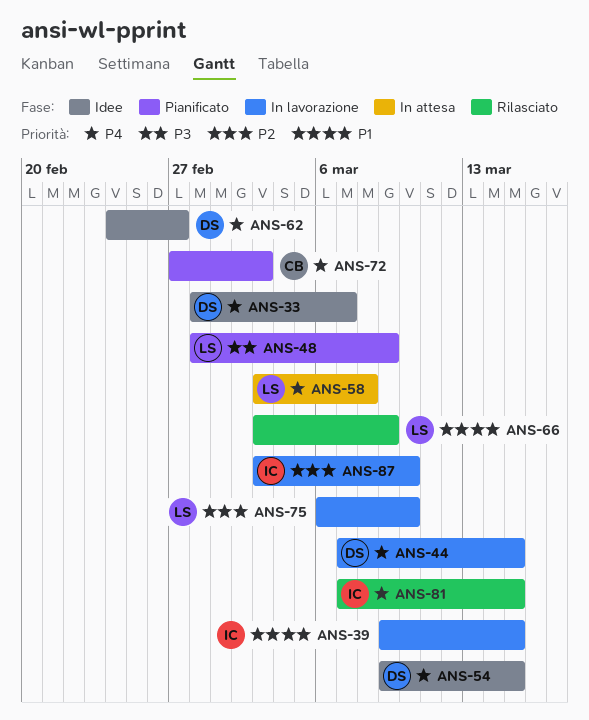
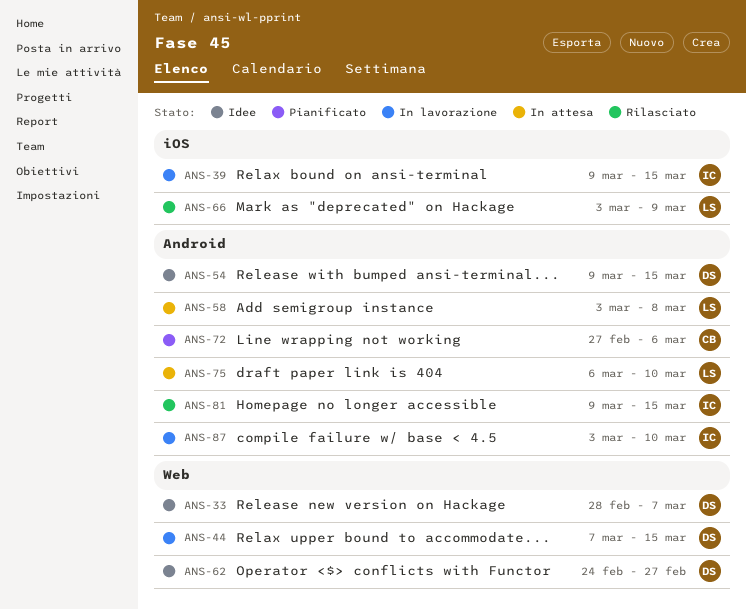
ANS-48: present -> none
ANS-72, due: Mar 3 -> Mar 6
ANS-75, status: In lavorazione -> In attesa
ANS-81, start: Mar 7 -> Mar 9

